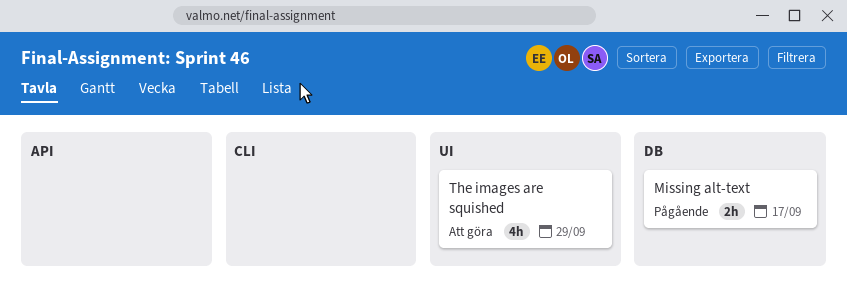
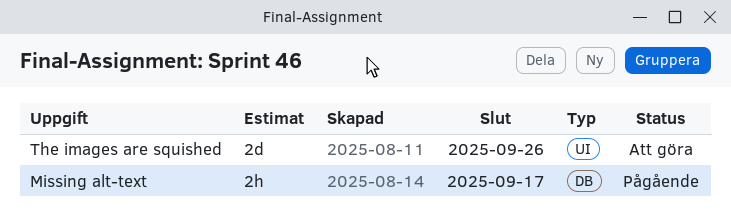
The images are squished, estimate: 4h -> 2d
The images are squished, due: Sep 29 -> Sep 26

